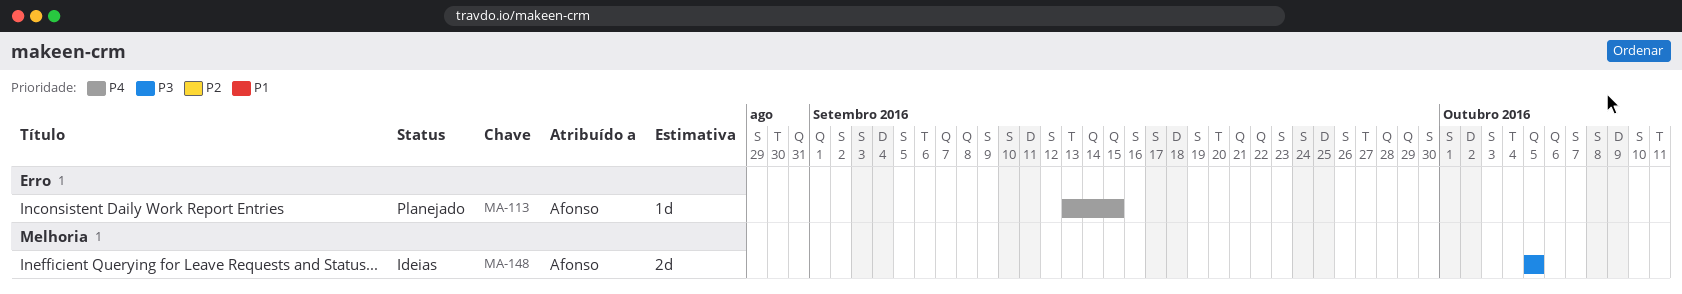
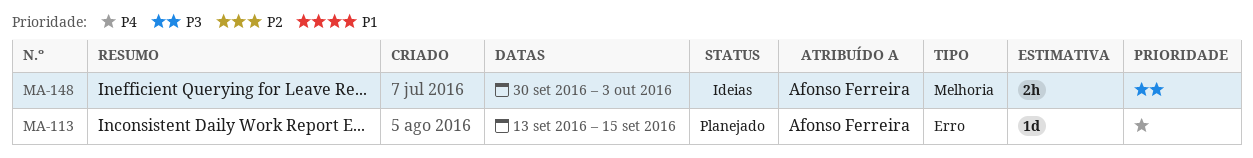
MA-148, estimate: 2d -> 2h
MA-148, start: Oct 5 -> Sep 30
MA-148, due: Oct 5 -> Oct 3

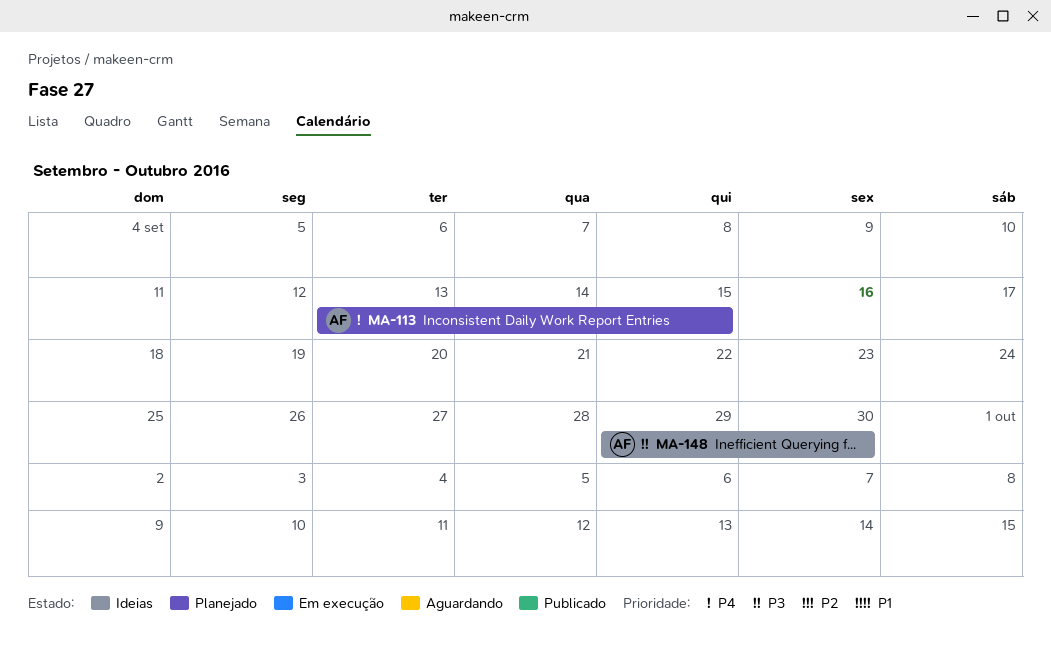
MA-148, start: Sep 30 -> Sep 29
MA-148, due: Oct 3 -> Sep 30

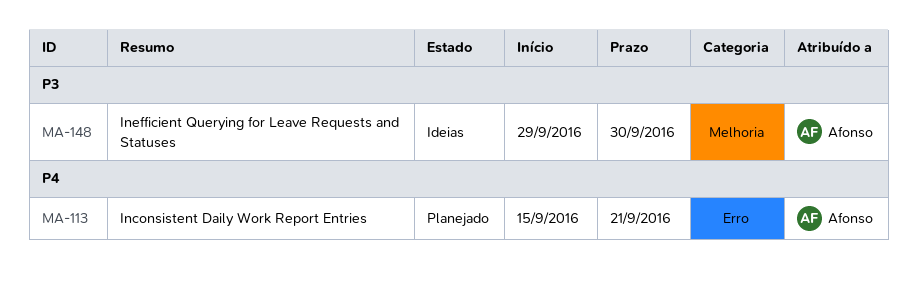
MA-113, start: Sep 13 -> Sep 15
MA-113, due: Sep 15 -> Sep 21

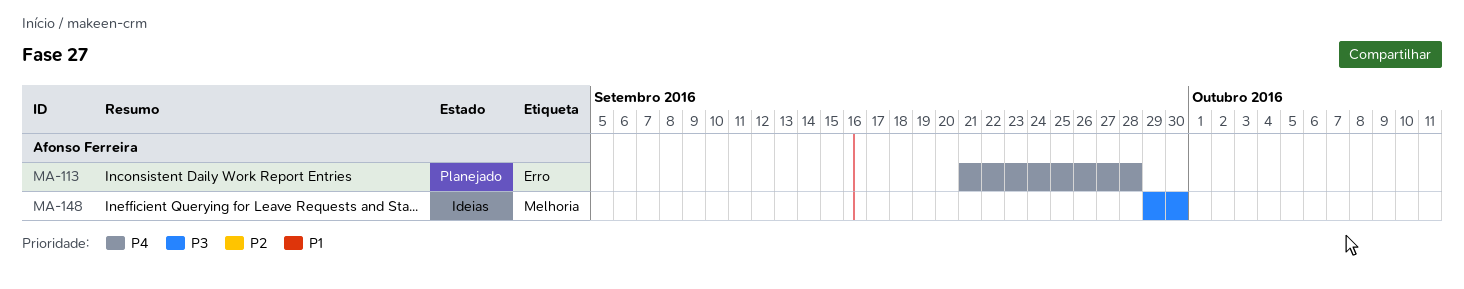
MA-113, start: Sep 15 -> Sep 21
MA-113, due: Sep 21 -> Sep 28

